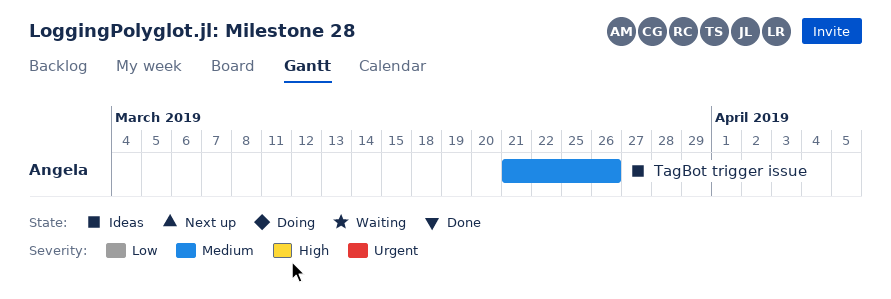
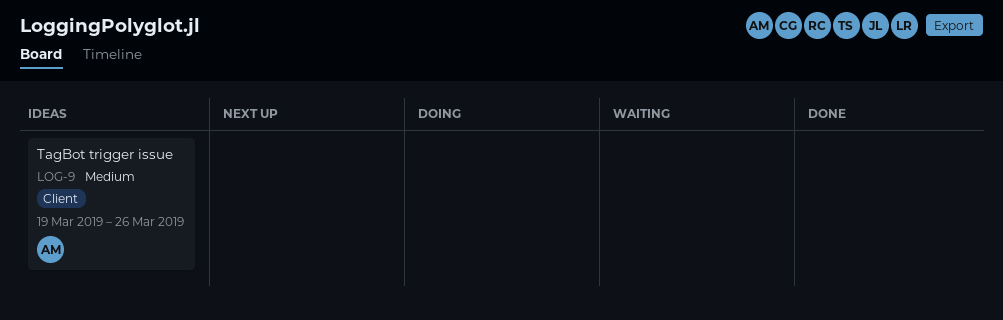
TagBot trigger issue, start: Mar 21 -> Mar 19

